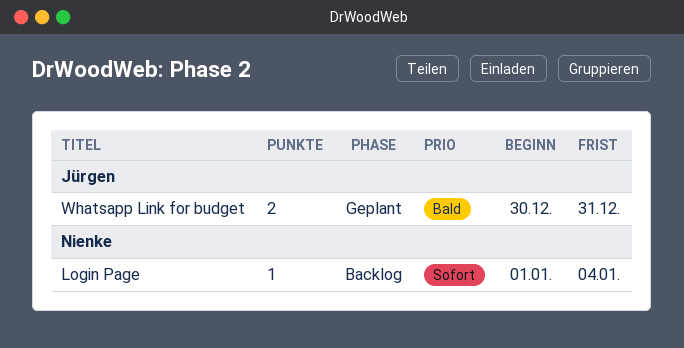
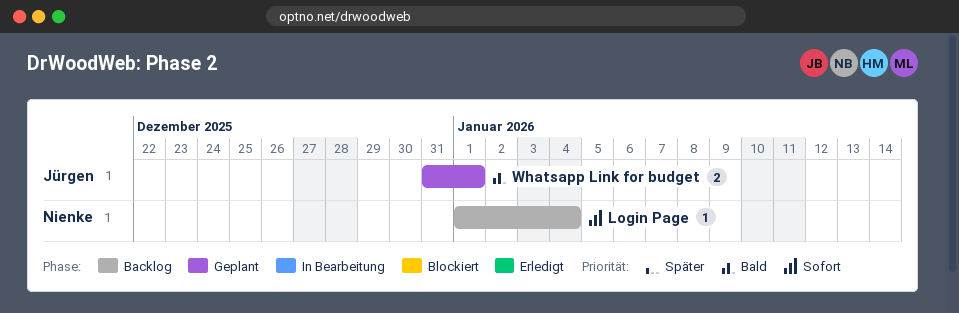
Whatsapp Link for budget, start: Dec 30 -> Dec 31
Whatsapp Link for budget, due: Dec 31 -> Jan 1

